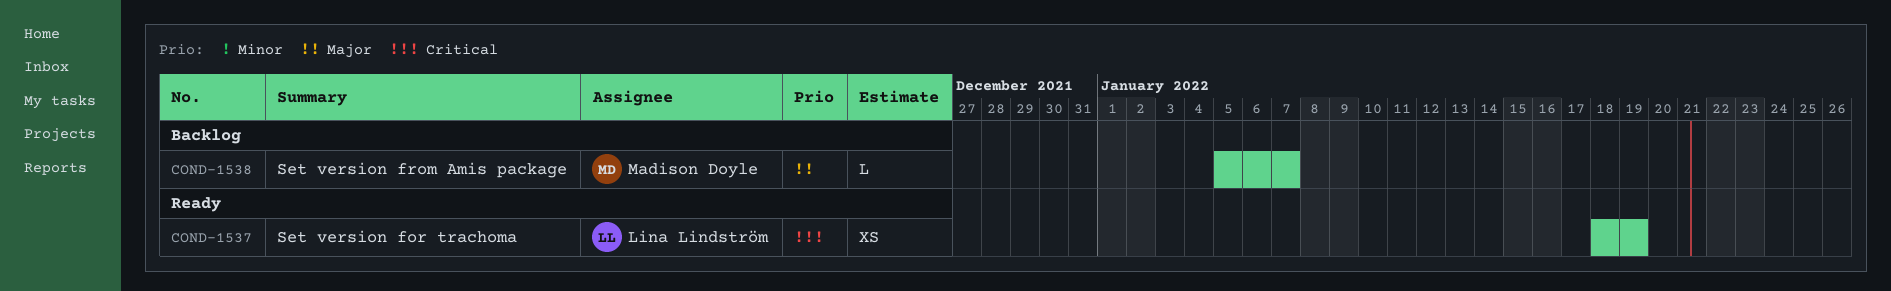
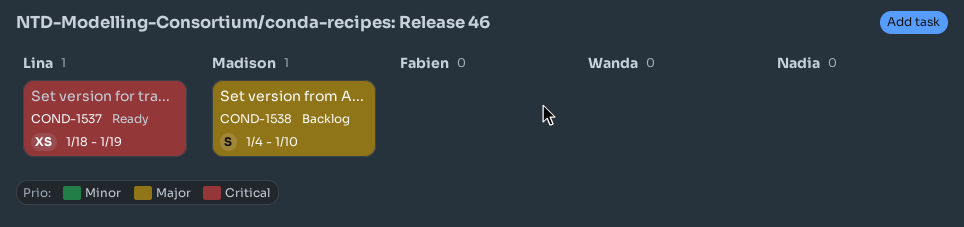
COND-1538, estimate: L -> S
COND-1538, start: Jan 5 -> Jan 4
COND-1538, due: Jan 7 -> Jan 10

